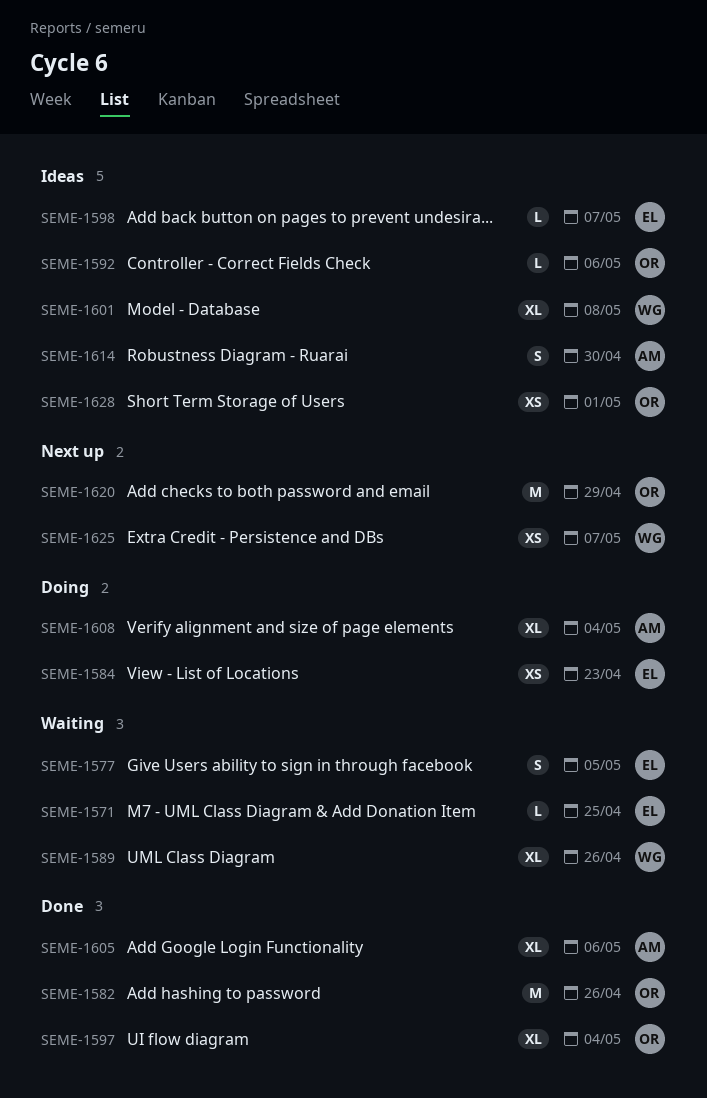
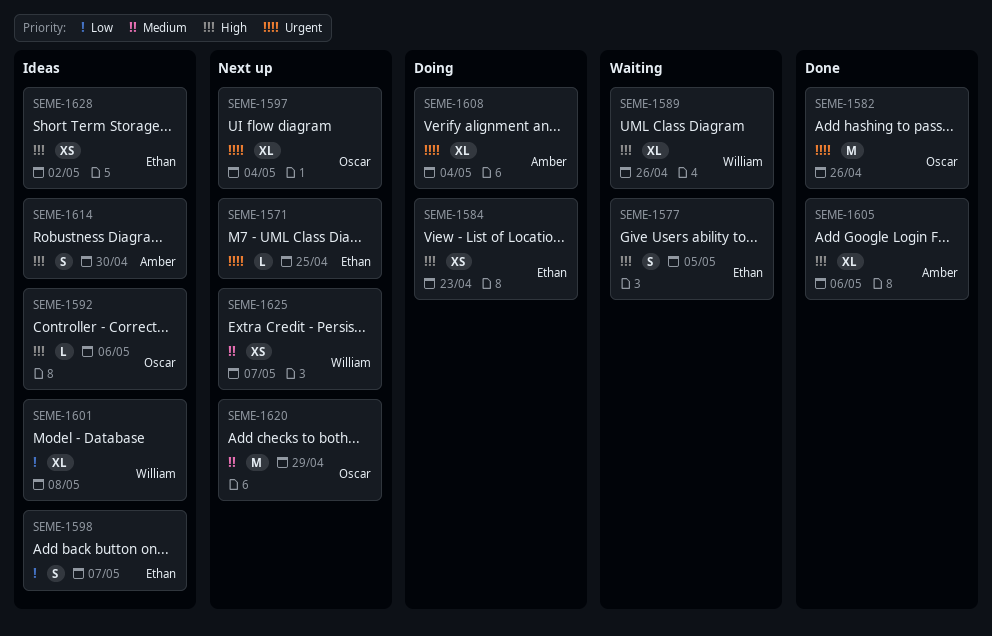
SEME-1571, status: Waiting -> Next up
SEME-1597, status: Done -> Next up
SEME-1598, estimate: L -> S
SEME-1628, owner: Oscar -> Ethan
SEME-1628, due: May 1 -> May 2

